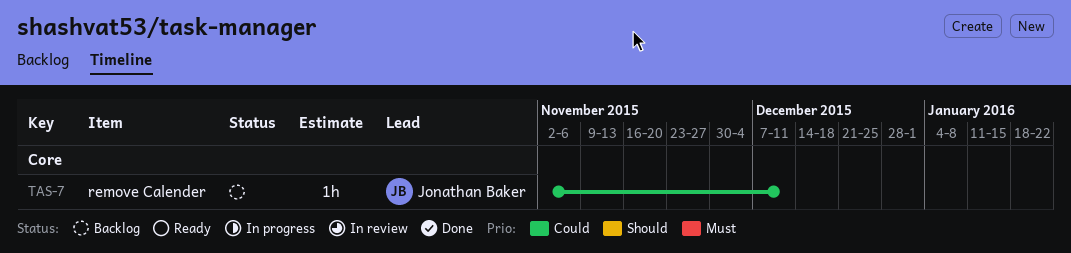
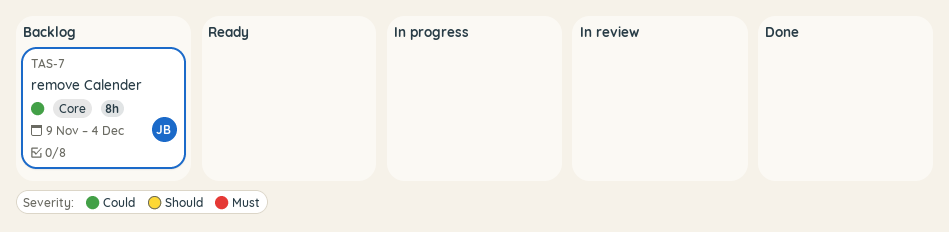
TAS-7, estimate: 1h -> 8h
TAS-7, start: Nov 2 -> Nov 9
TAS-7, due: Dec 11 -> Dec 4

